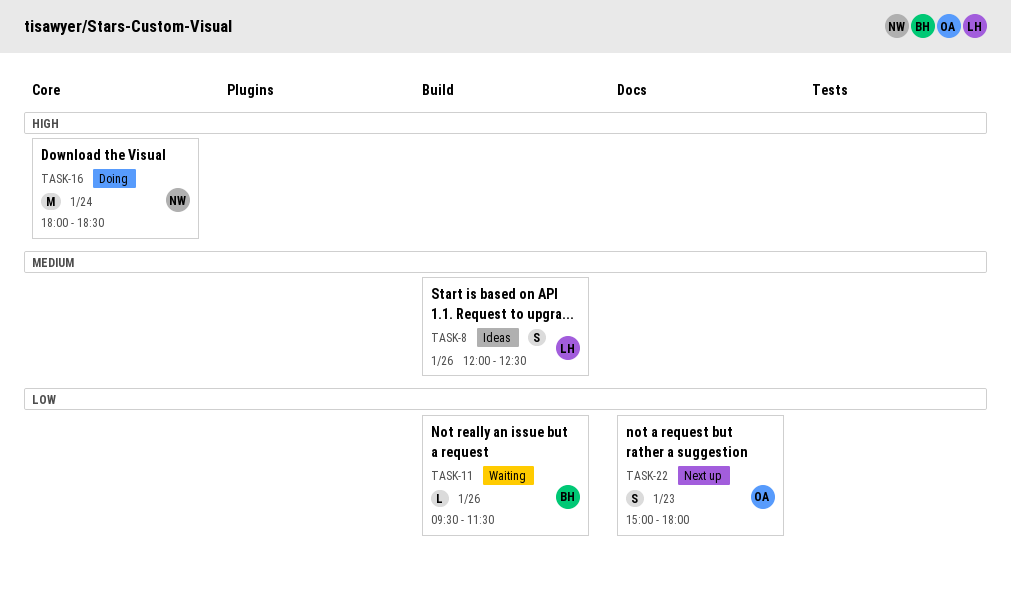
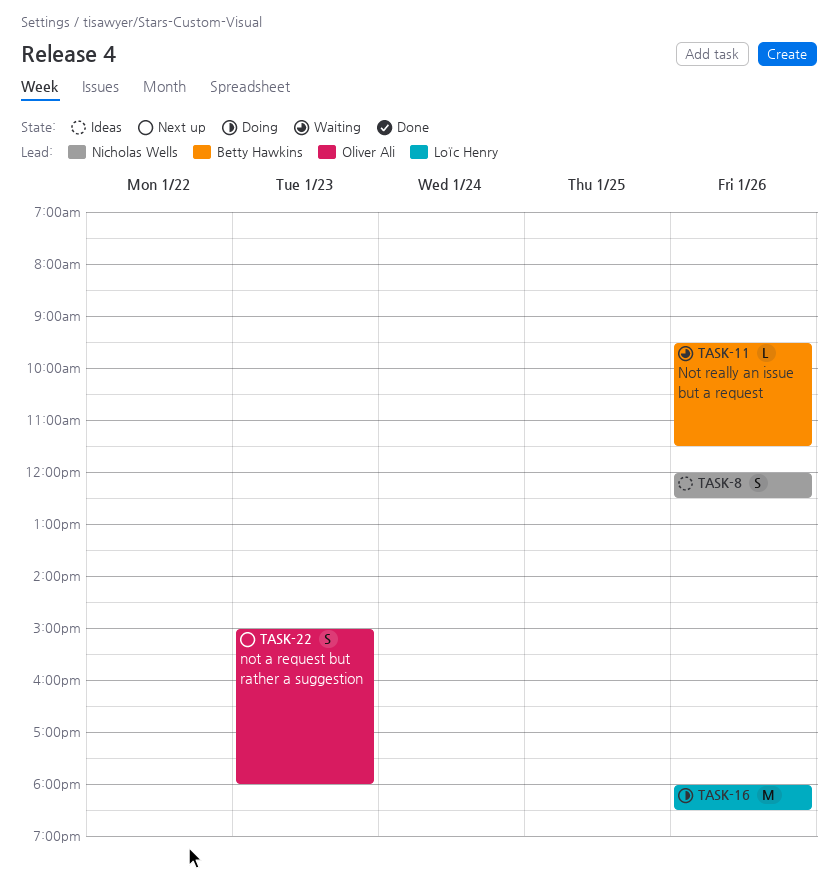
TASK-8, owner: Loïc Henry -> Nicholas Wells
TASK-16, owner: Nicholas Wells -> Loïc Henry
TASK-16, day: Jan 24 -> Jan 26

